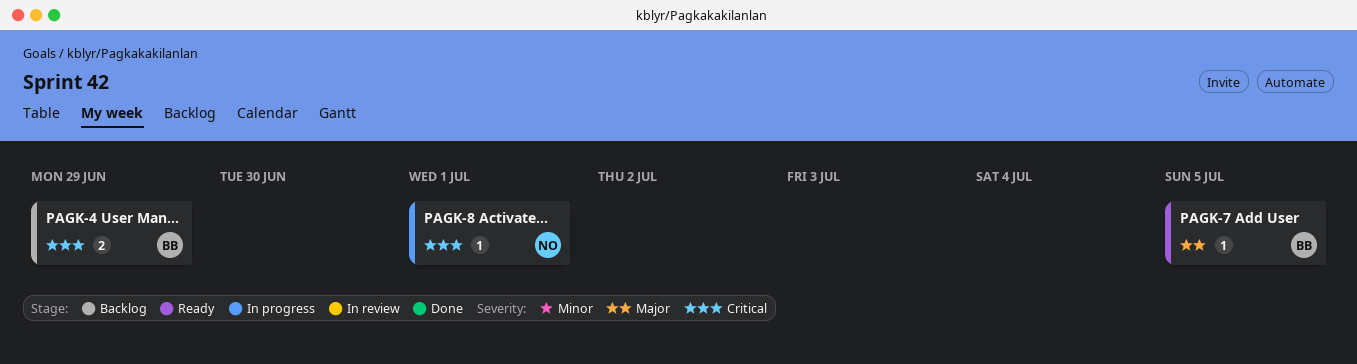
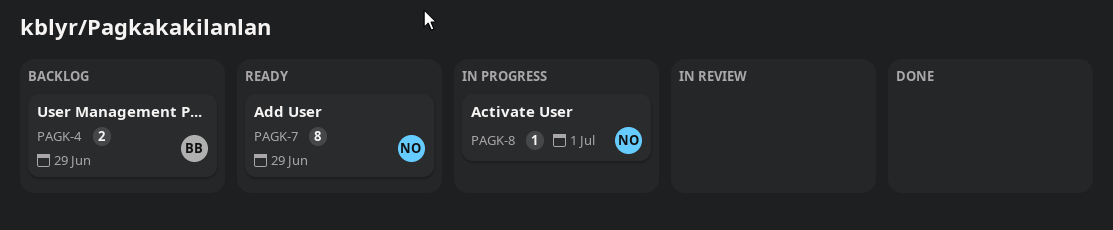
PAGK-7, owner: BB -> NO
PAGK-7, estimate: 1 -> 8
PAGK-7, due: Jul 5 -> Jun 29

